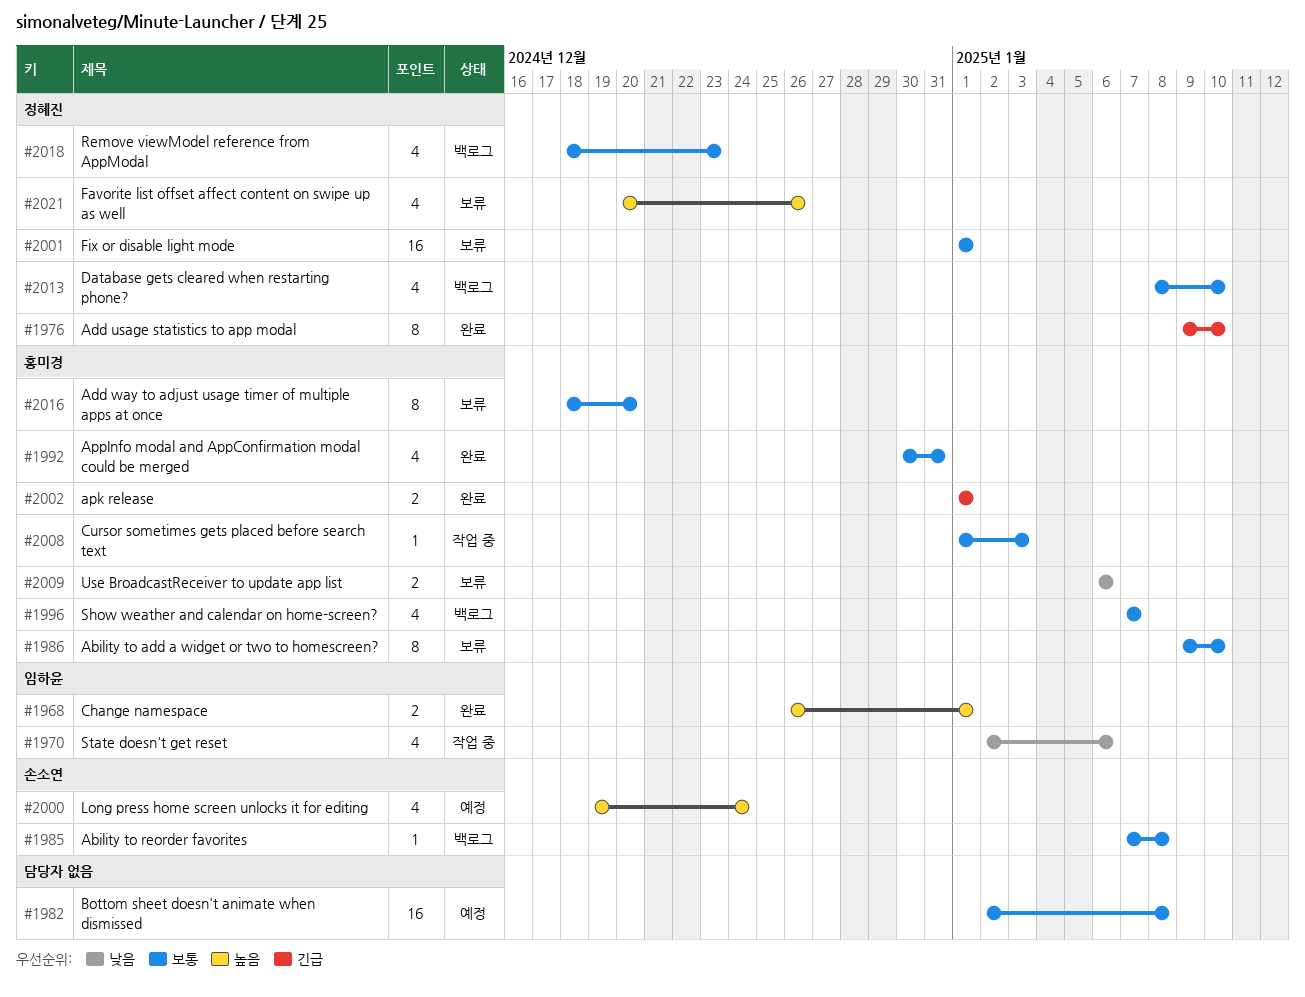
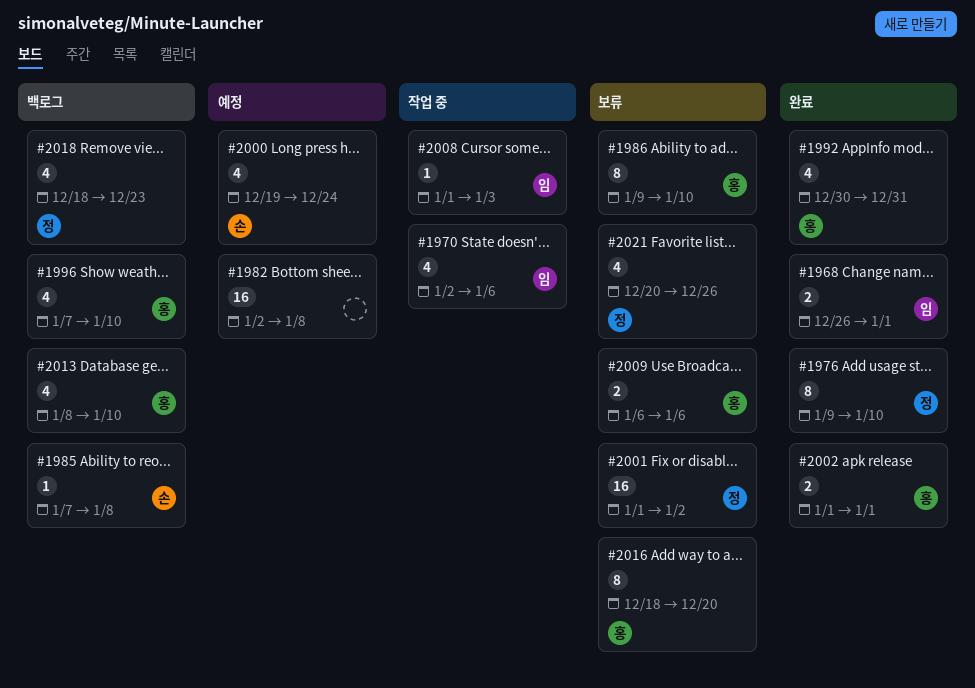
#1996, due: Jan 7 -> Jan 10
#2001, due: Jan 1 -> Jan 2
#2008, owner: 홍미경 -> 임하윤
#2013, owner: 정혜진 -> 홍미경

